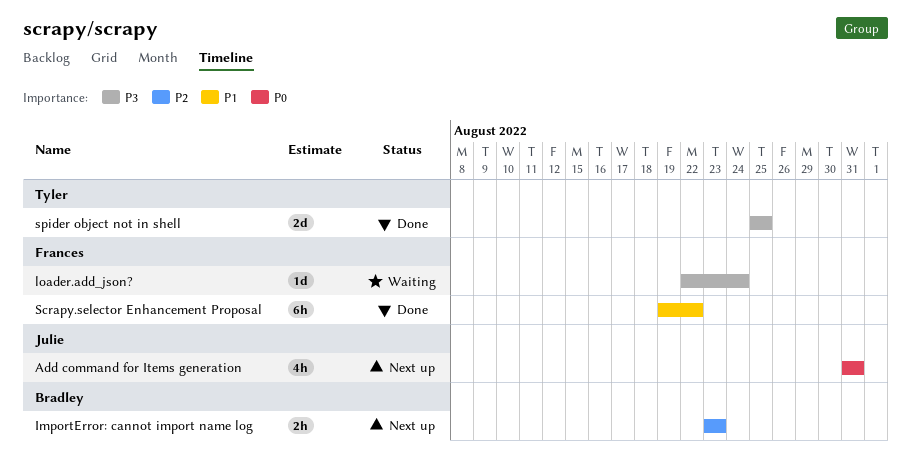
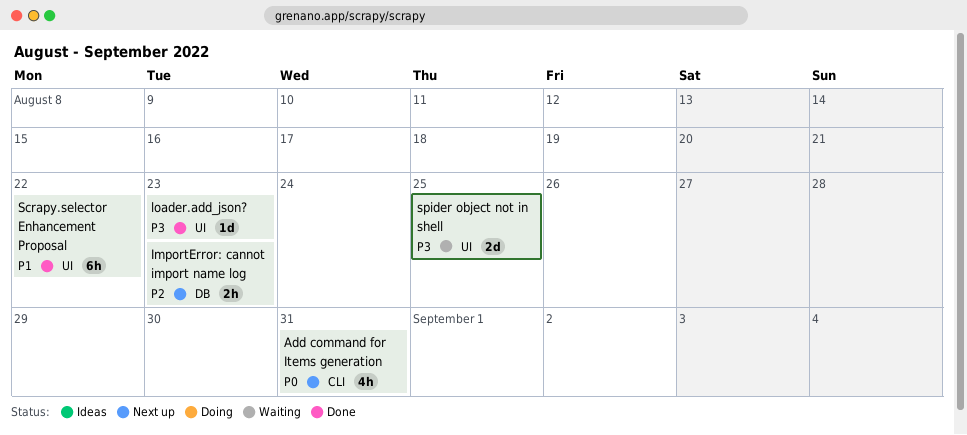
loader.add_json?, status: Waiting -> Done
loader.add_json?, due: Aug 24 -> Aug 23
spider object not in shell, status: Done -> Waiting

